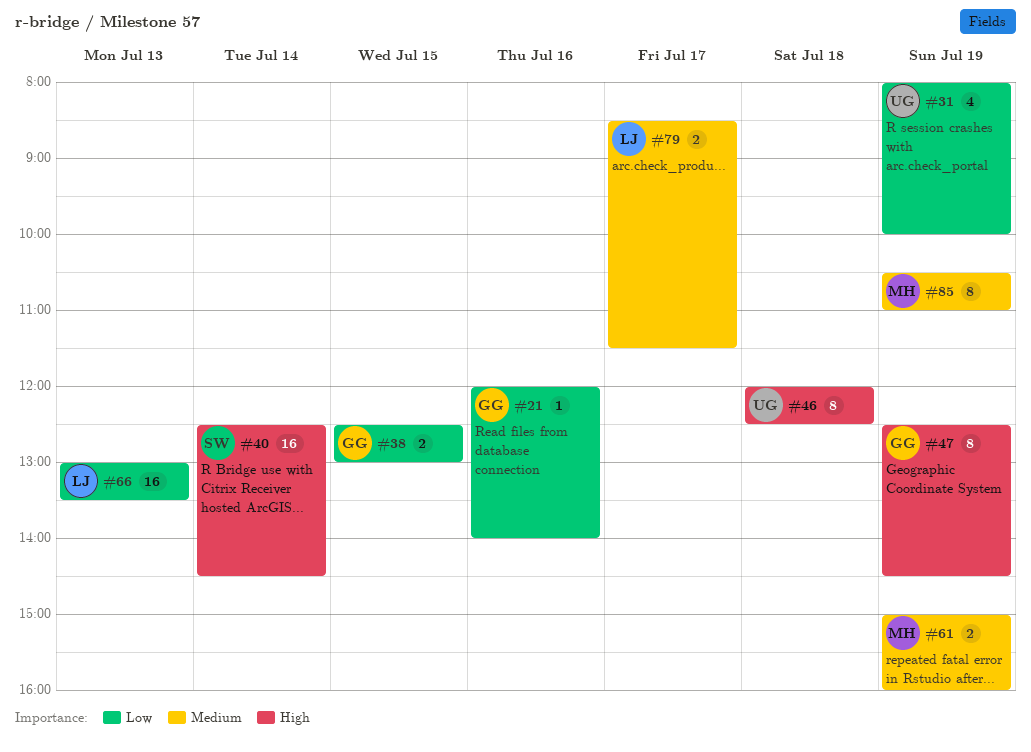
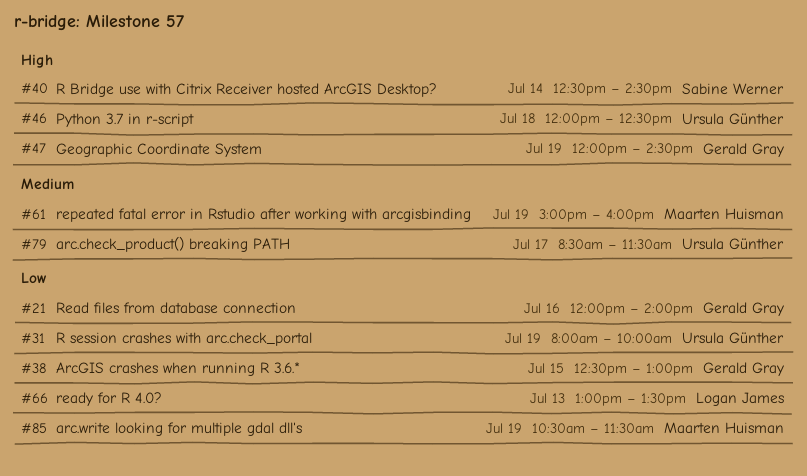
#47, begins: 12:30 -> 12:00
#79, owner: Logan James -> Ursula Günther
#85, priority: Medium -> Low
#85, ends: 11:00 -> 11:30

